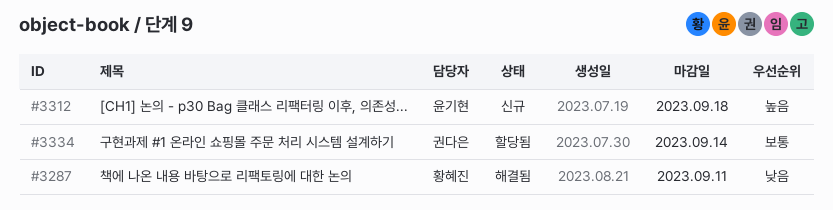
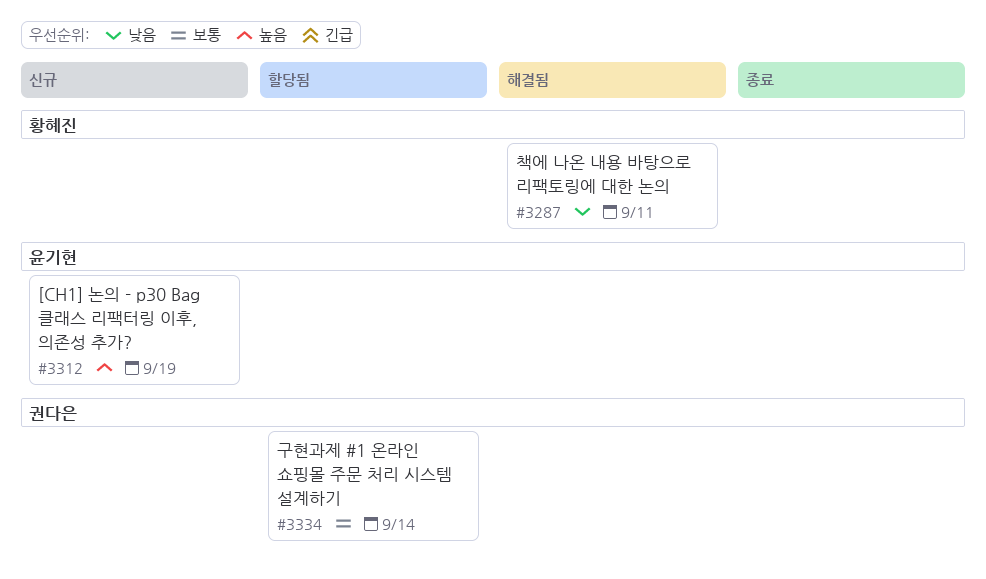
#3312, due: Sep 18 -> Sep 19

